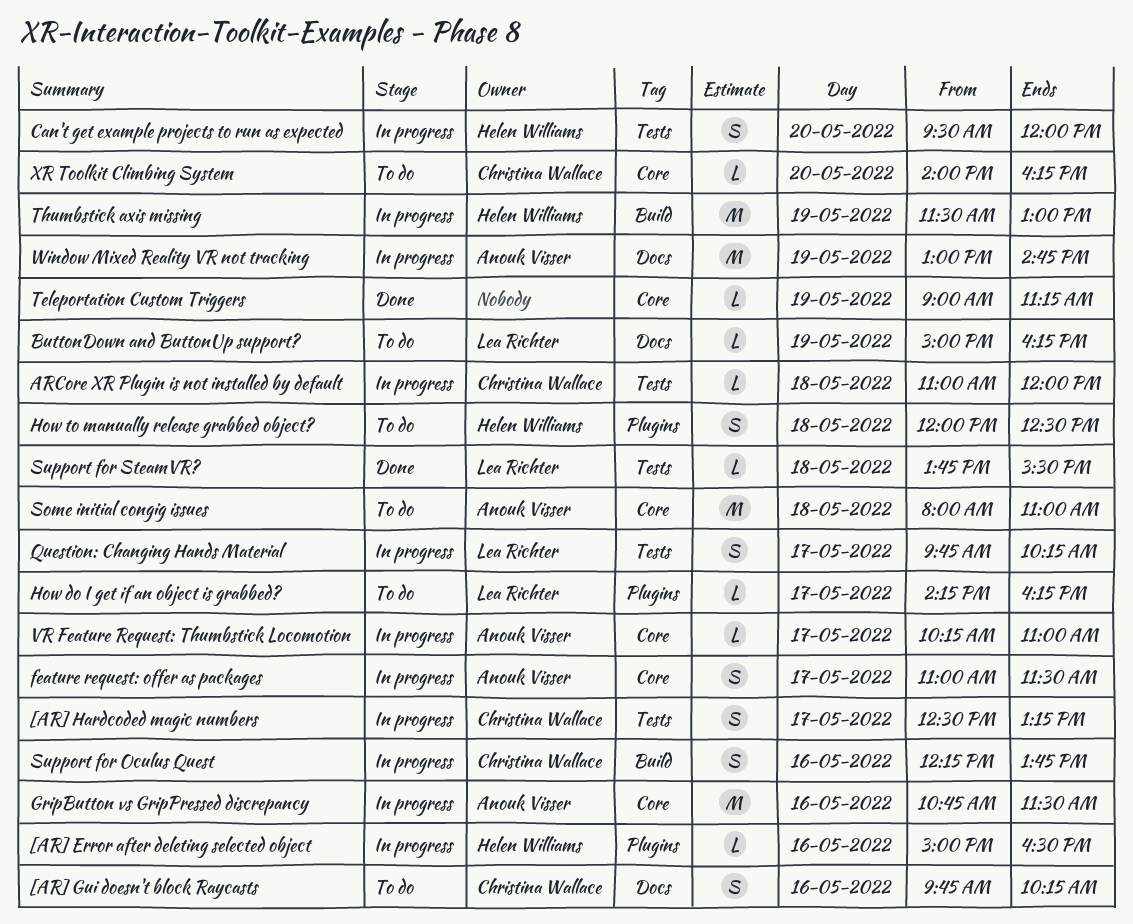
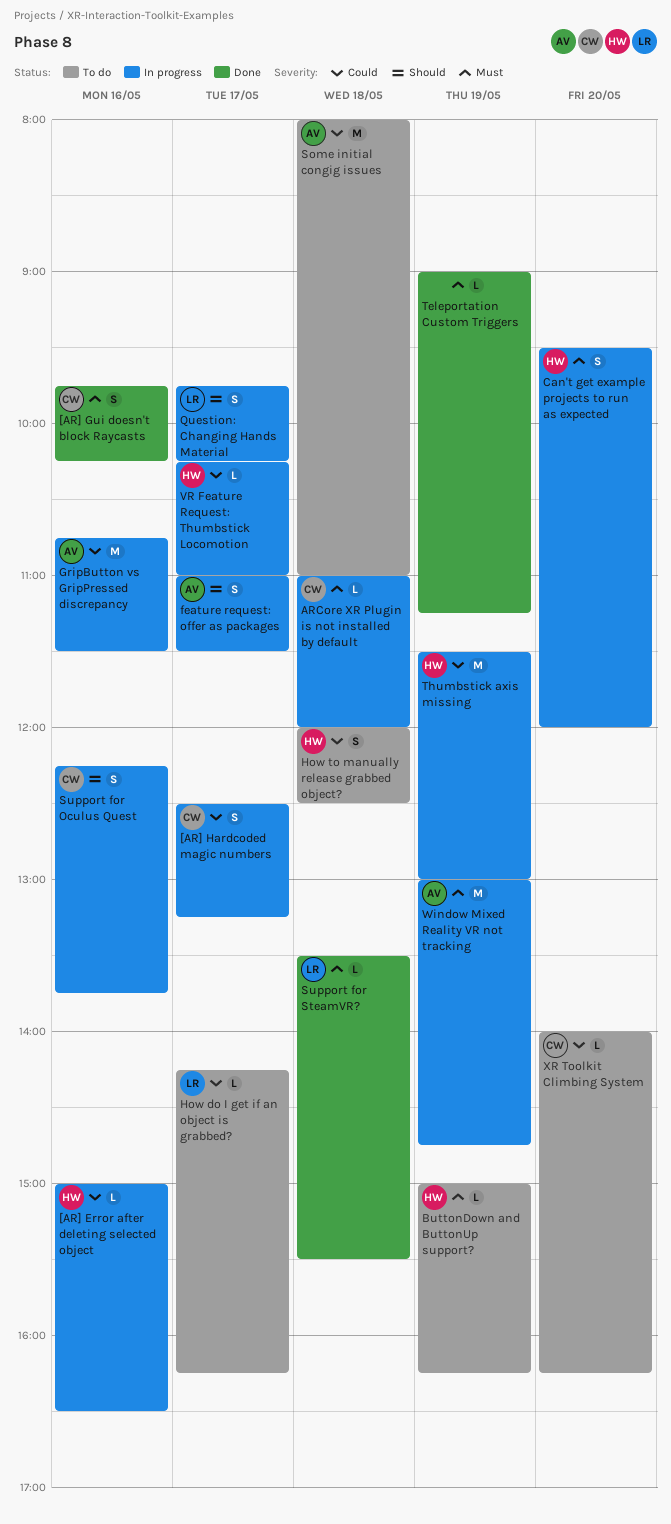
[AR] Gui doesn't block Raycasts, status: To do -> Done
ButtonDown and ButtonUp support?, owner: Lea Richter -> Helen Williams
Support for SteamVR?, begins: 13:45 -> 13:30
VR Feature Request: Thumbstick Locomotion, owner: Anouk Visser -> Helen Williams

